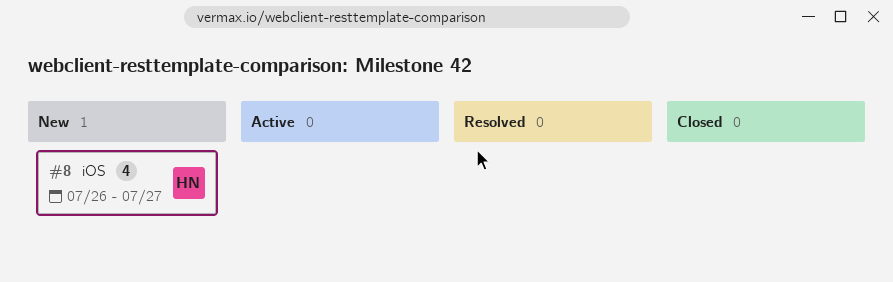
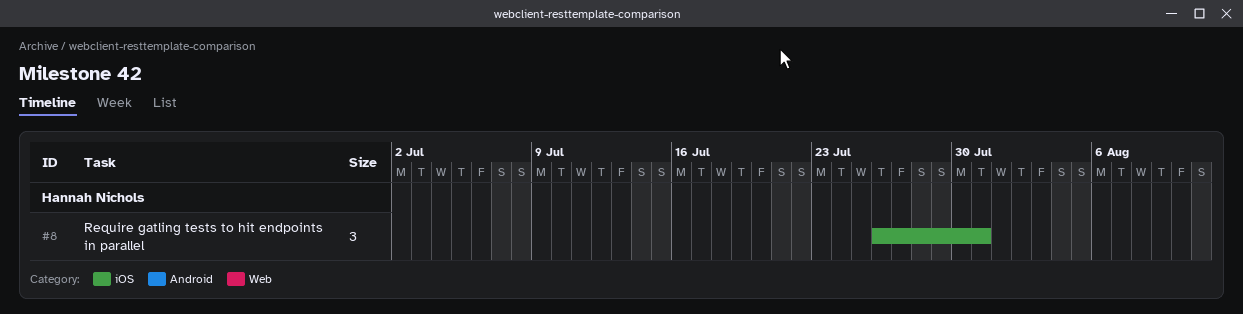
#8, estimate: 4 -> 3
#8, due: Jul 27 -> Jul 31

